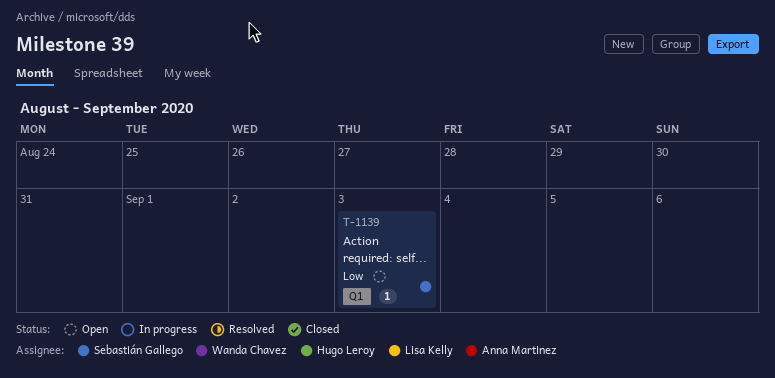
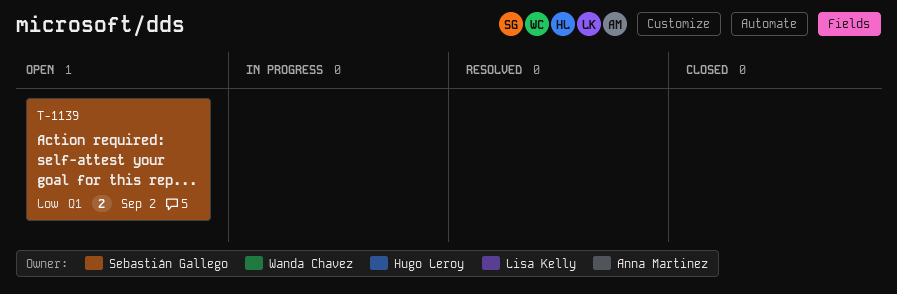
T-1139, estimate: 1 -> 2
T-1139, due: Sep 3 -> Sep 2

